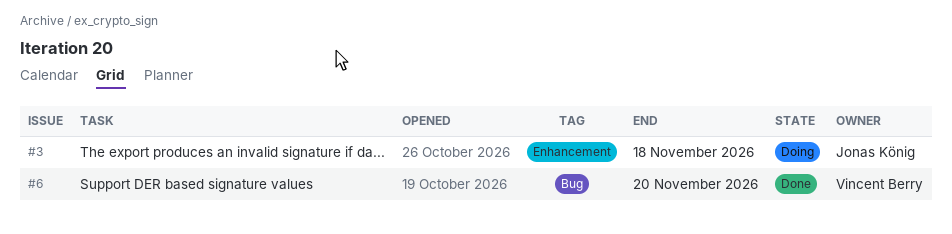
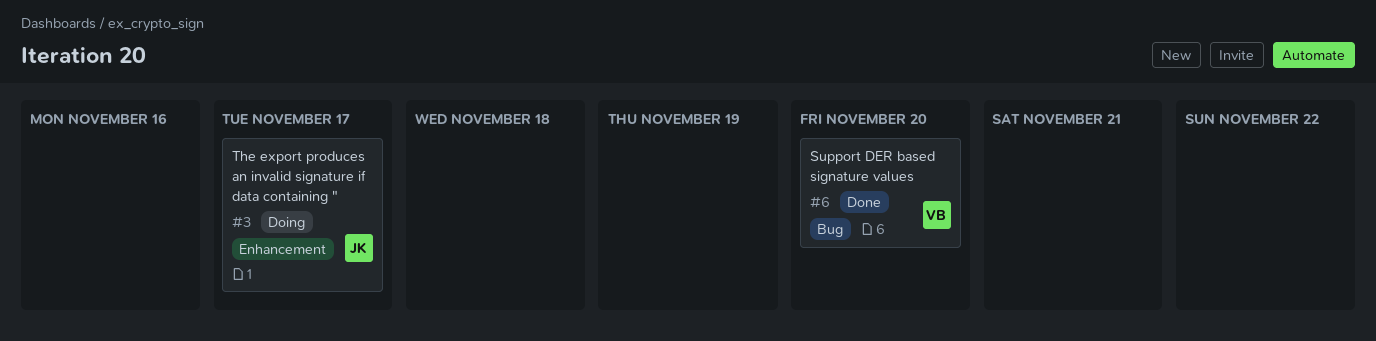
#3, due: Nov 18 -> Nov 17

